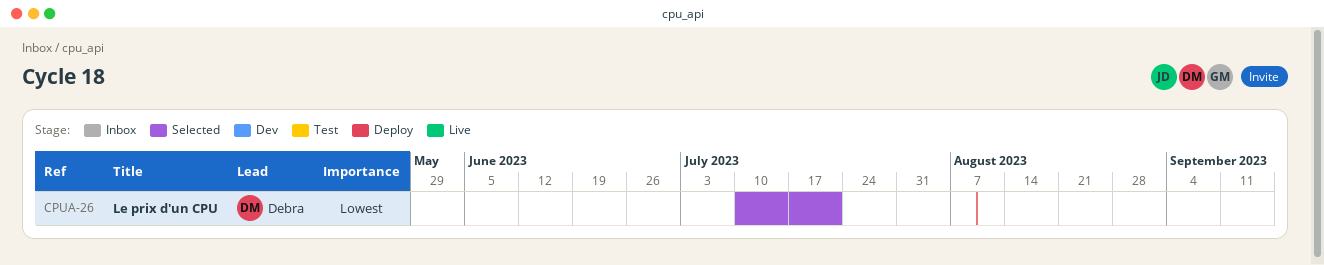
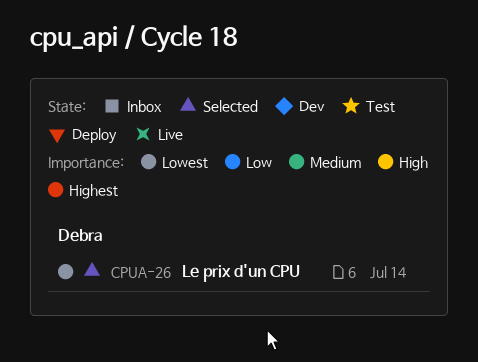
CPUA-26, due: Jul 21 -> Jul 14

